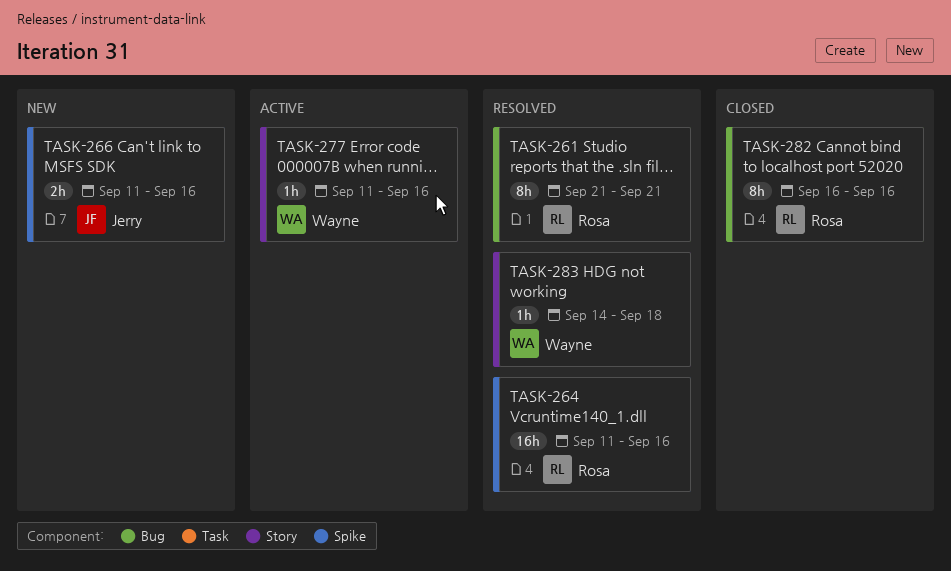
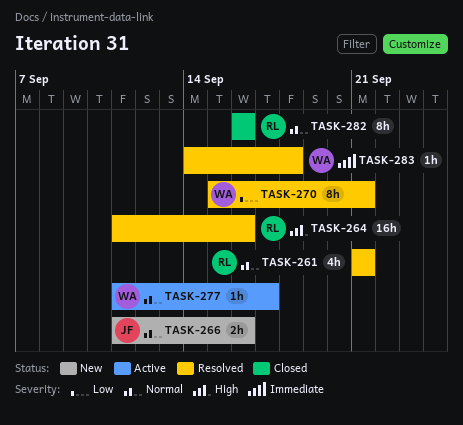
TASK-261, estimate: 8h -> 4h
TASK-270: none -> present
TASK-277, due: Sep 16 -> Sep 17

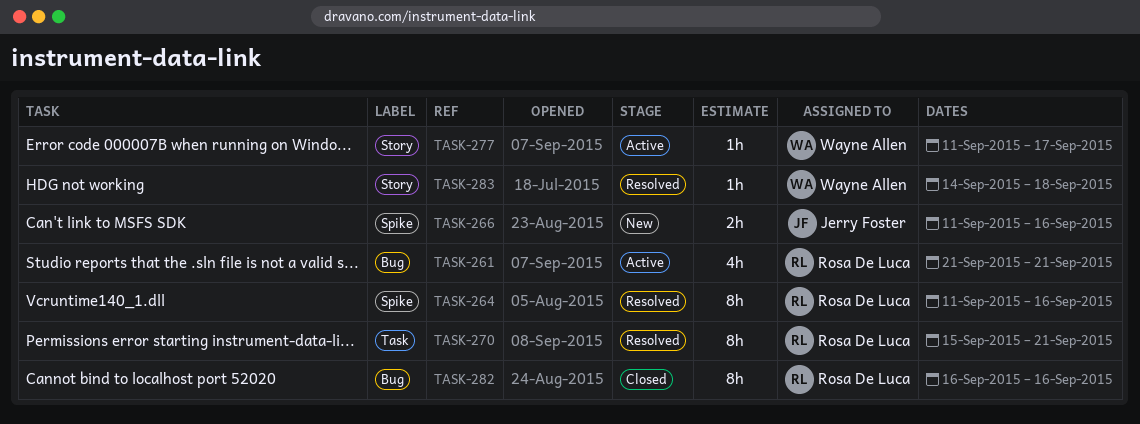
TASK-261, status: Resolved -> Active
TASK-264, estimate: 16h -> 8h
TASK-270, owner: Wayne Allen -> Rosa De Luca

